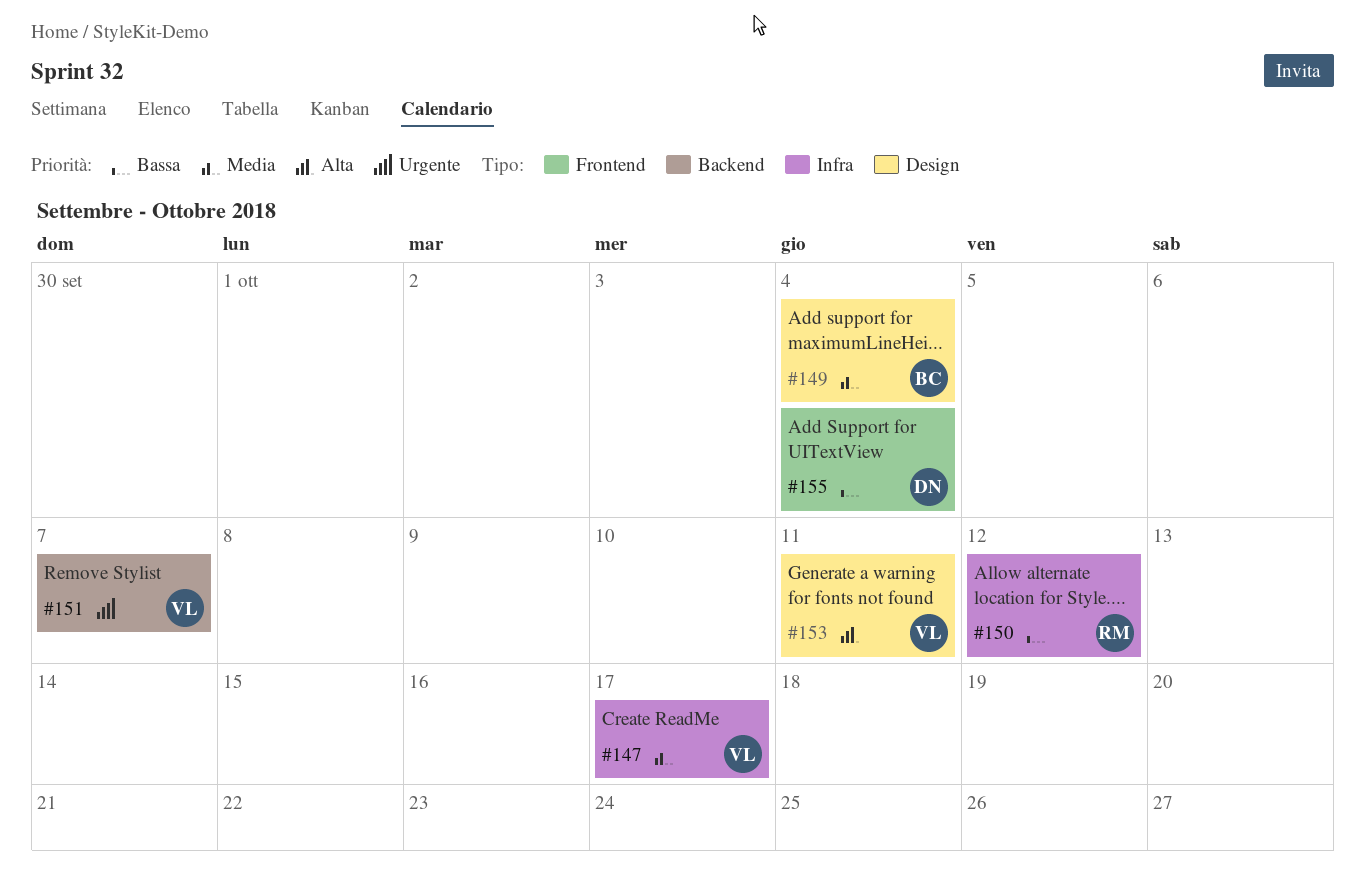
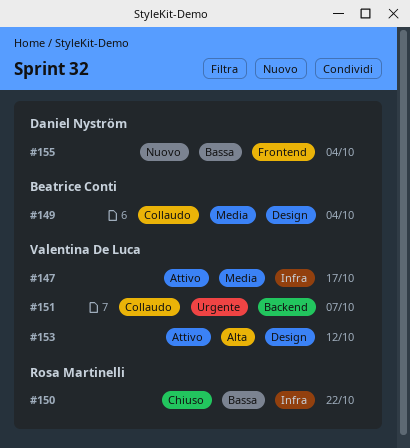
#150, due: Oct 12 -> Oct 22
#153, due: Oct 11 -> Oct 12

